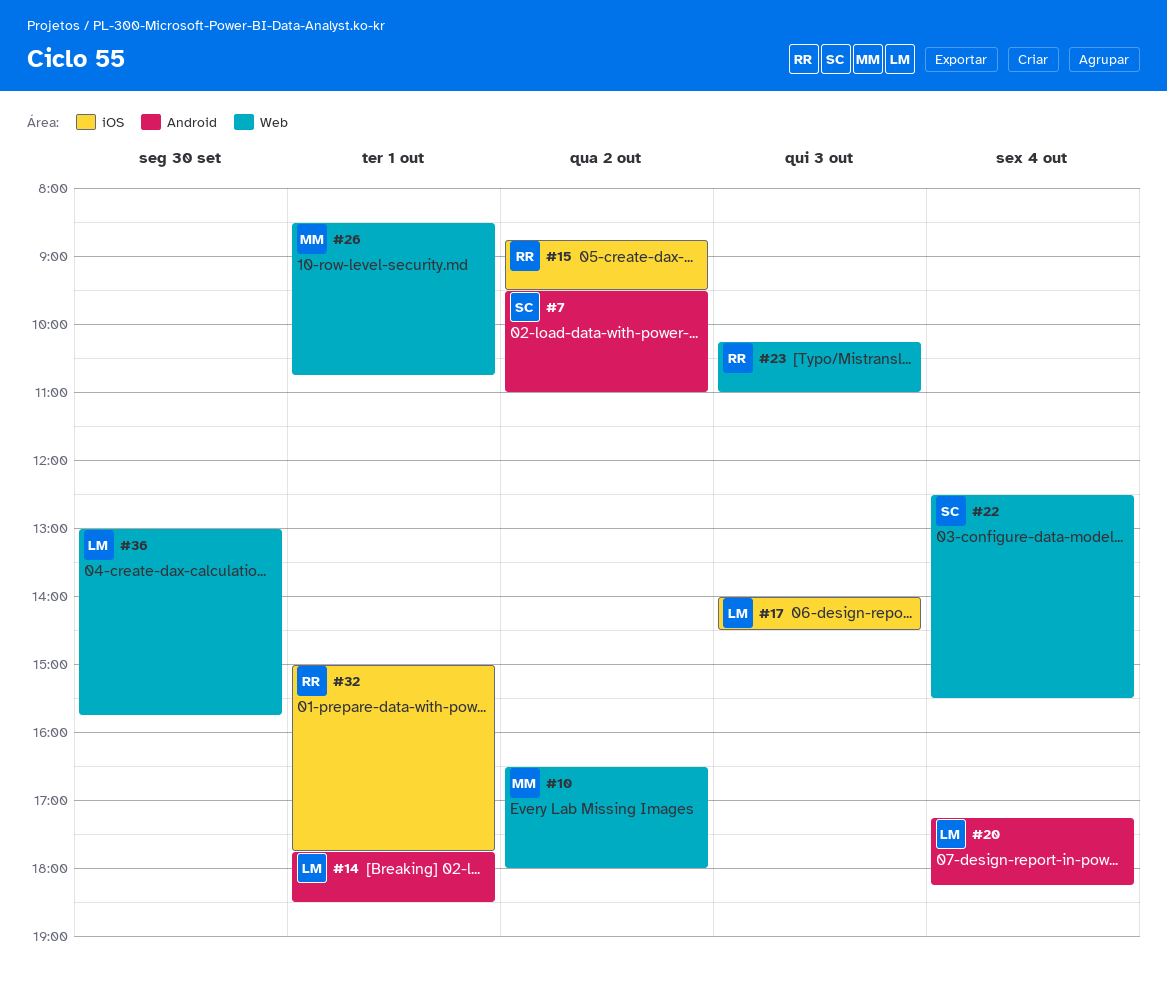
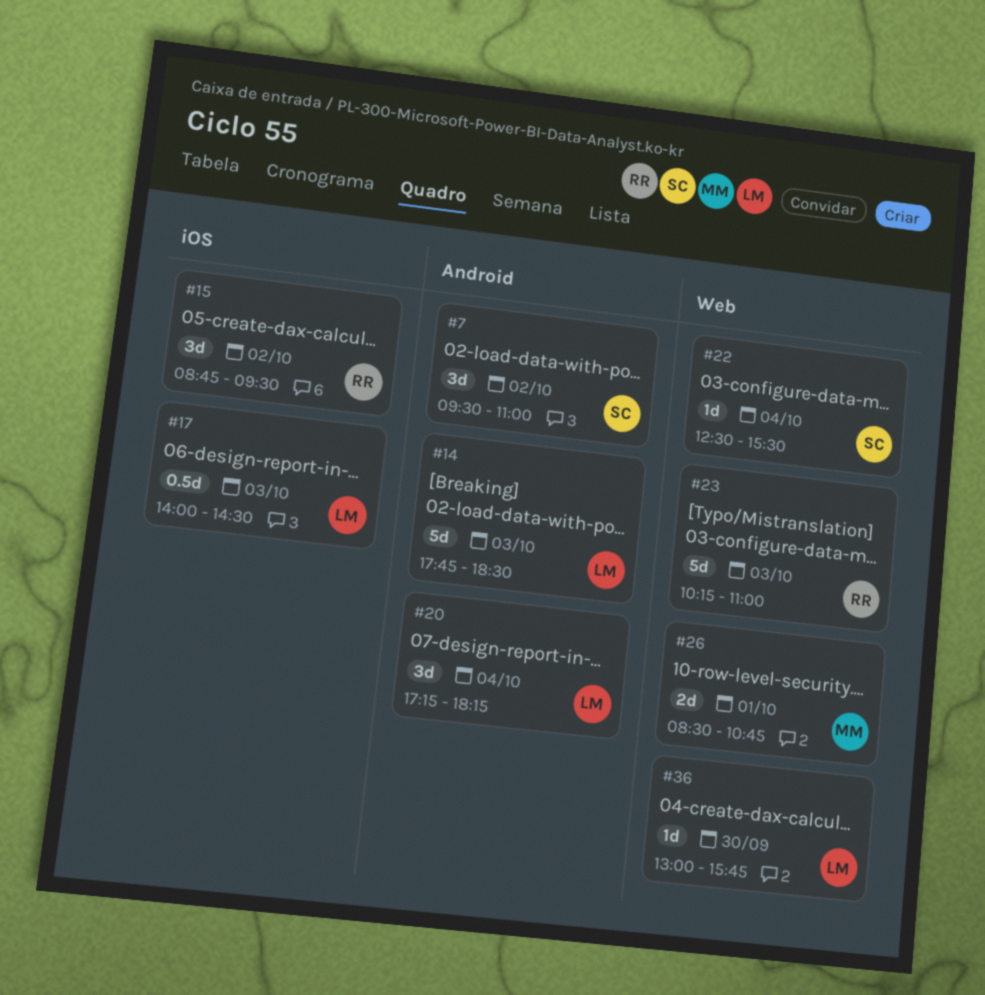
#10: present -> none
#14, day: Oct 1 -> Oct 3
#32: present -> none

